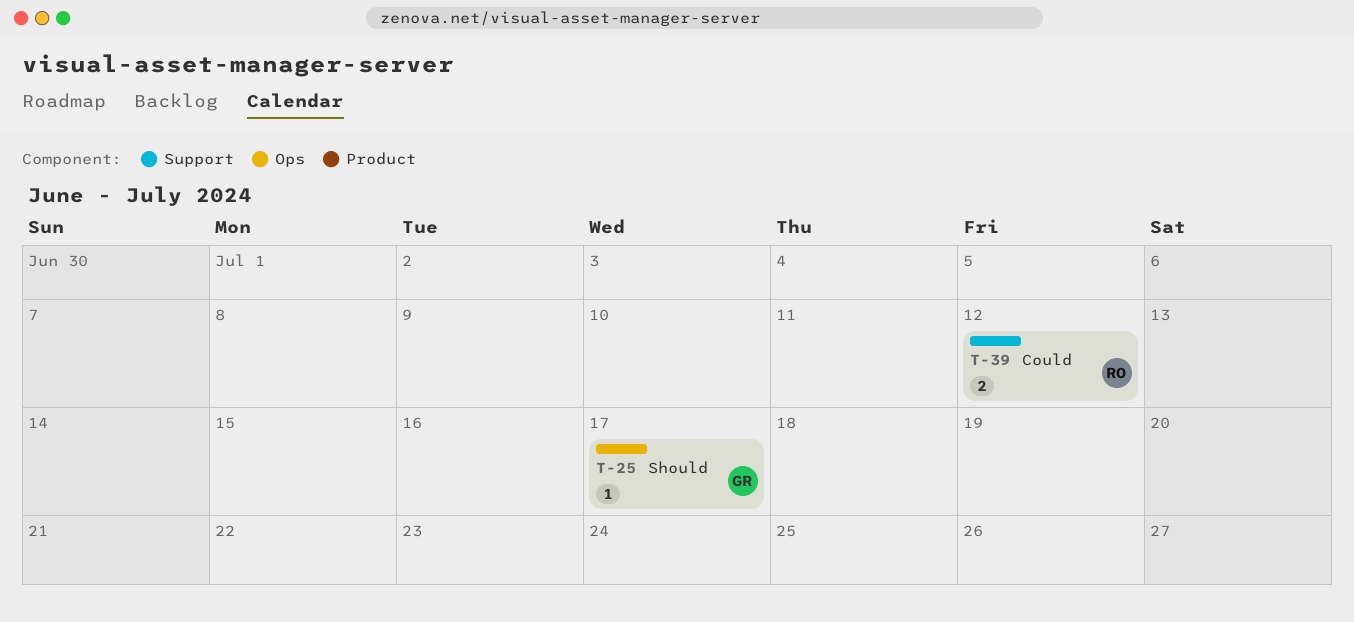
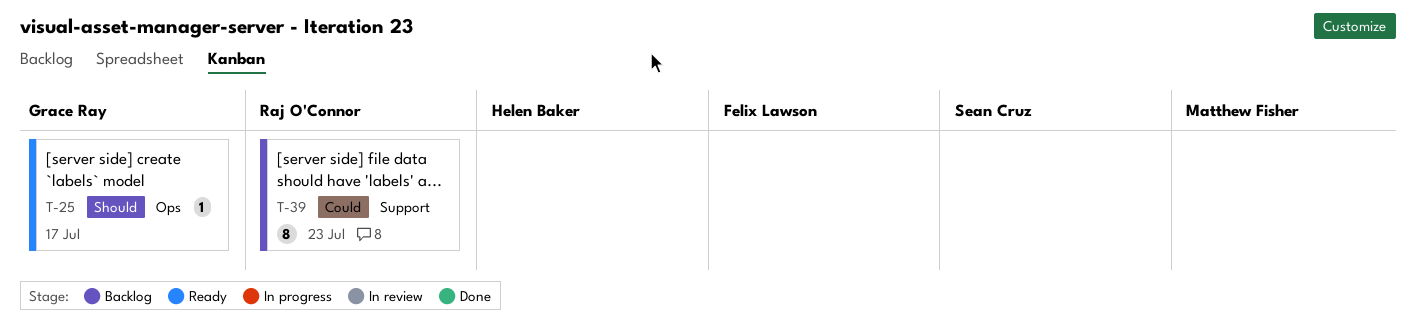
T-39, estimate: 2 -> 8
T-39, due: Jul 12 -> Jul 23

